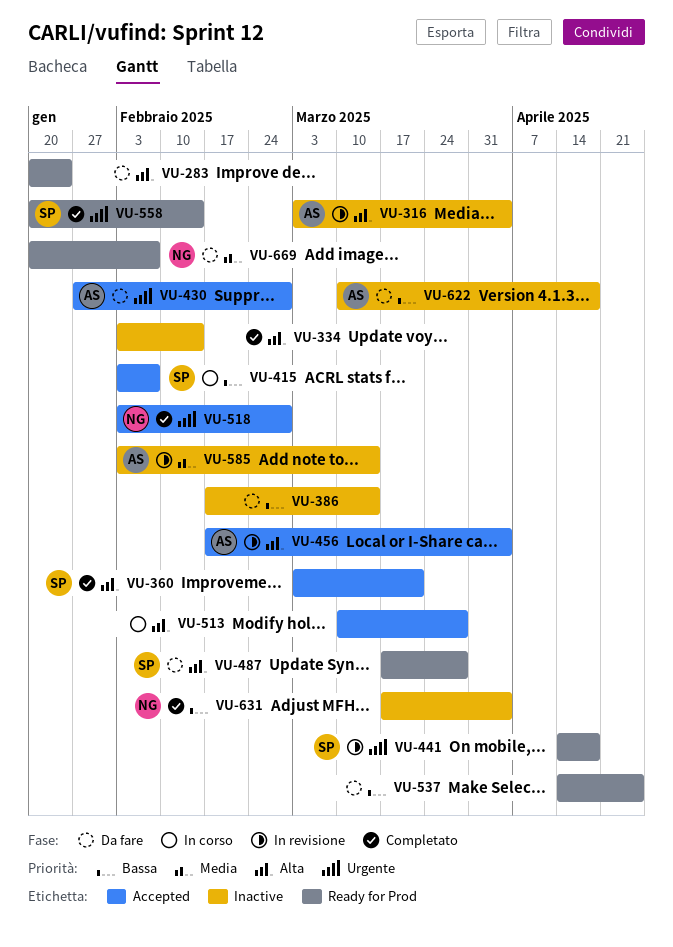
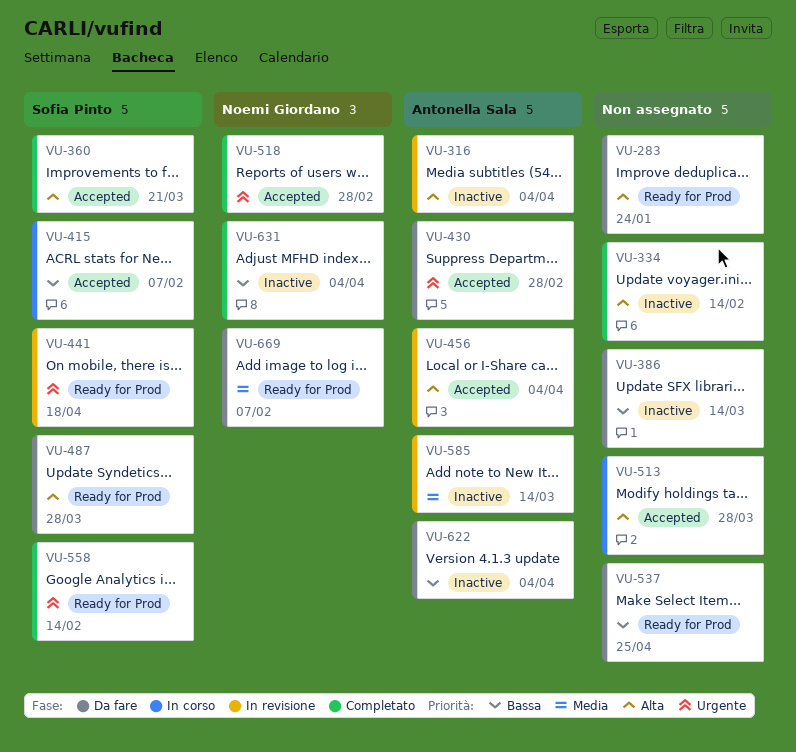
VU-622, due: Apr 18 -> Apr 4

